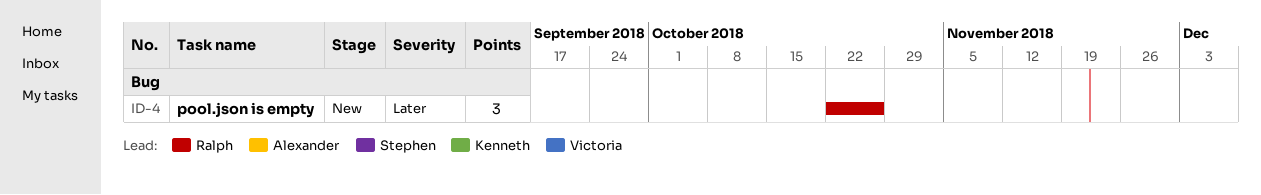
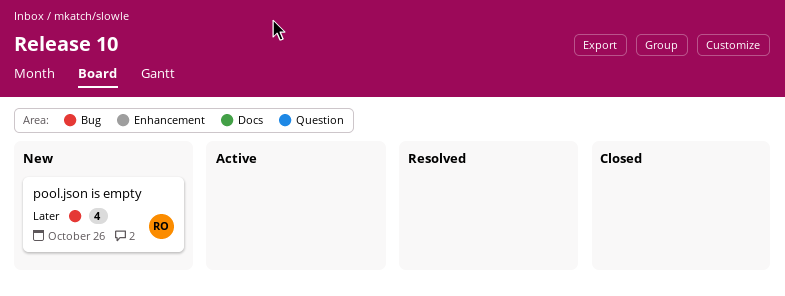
pool.json is empty, estimate: 3 -> 4

